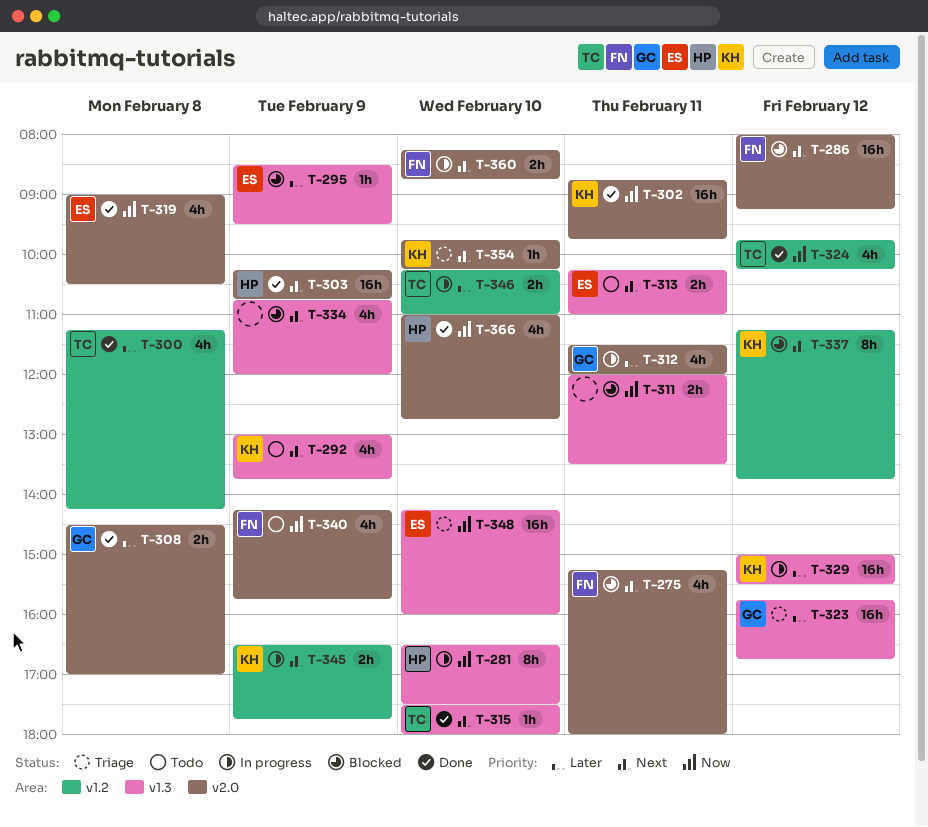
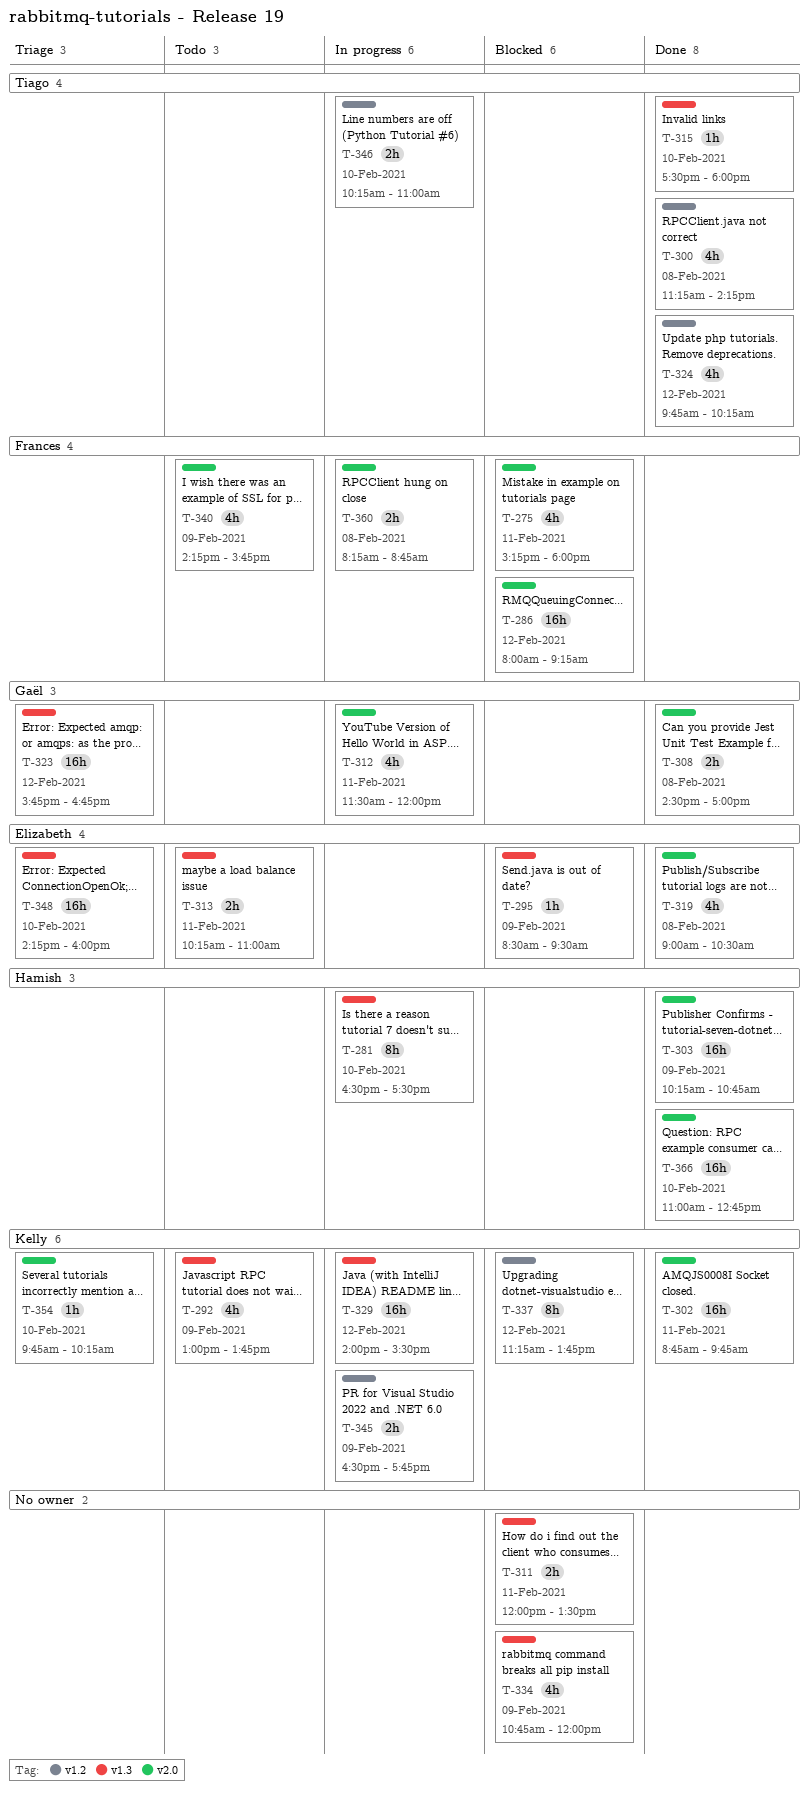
T-329, begins: 15:00 -> 14:00
T-360, day: Feb 10 -> Feb 8
T-366, estimate: 4h -> 16h

